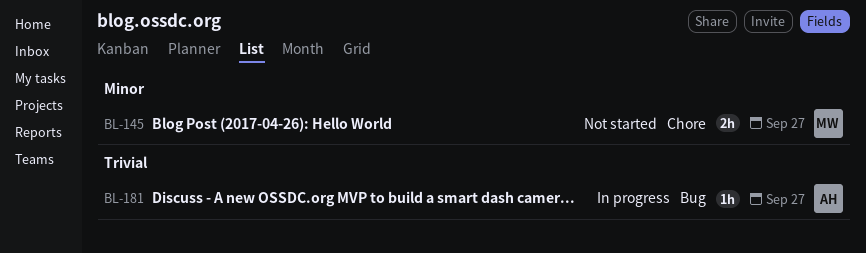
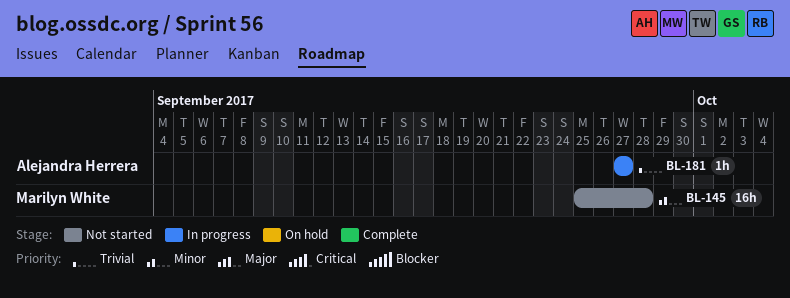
BL-145, estimate: 2h -> 16h
BL-145, due: Sep 27 -> Sep 28

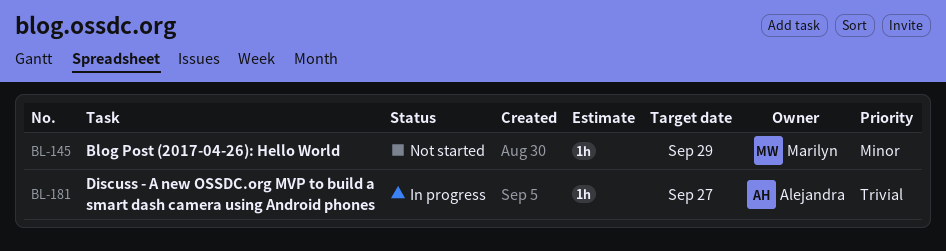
BL-145, estimate: 16h -> 1h
BL-145, due: Sep 28 -> Sep 29

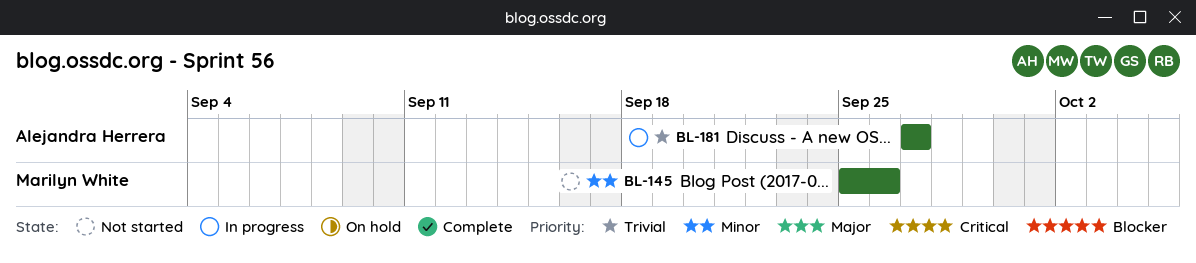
BL-145, due: Sep 29 -> Sep 26

